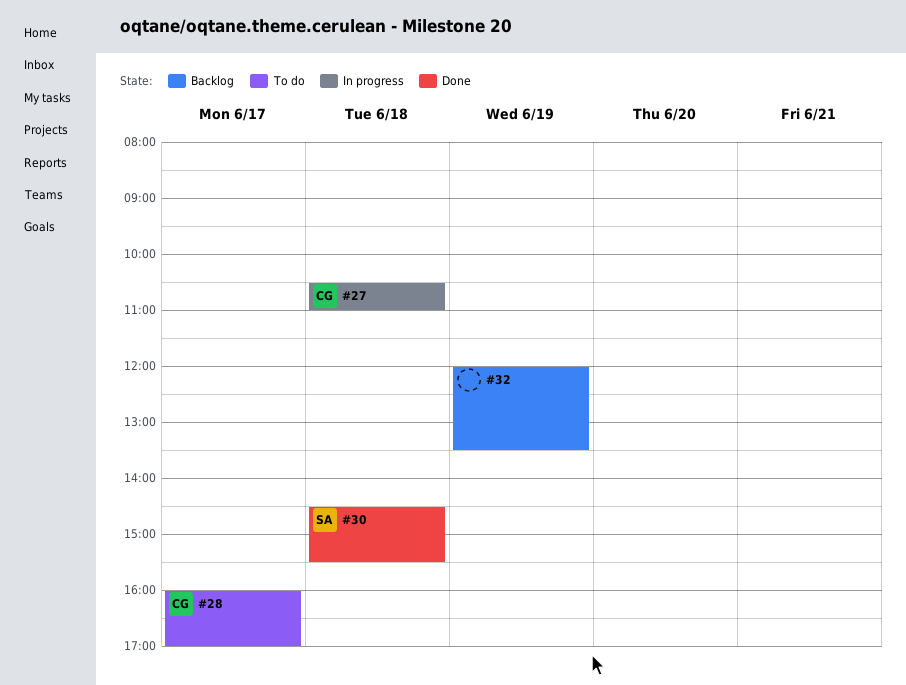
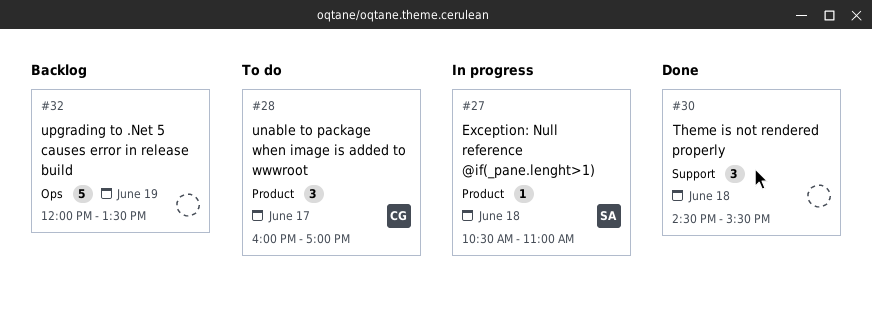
#27, owner: CG -> SA
#30, owner: SA -> none

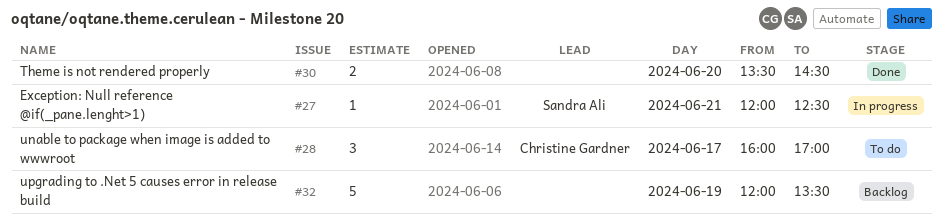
#27, day: Jun 18 -> Jun 21
#27, begins: 10:30 -> 12:00
#27, ends: 11:00 -> 12:30
#30, estimate: 3 -> 2
#30, day: Jun 18 -> Jun 20
#30, begins: 14:30 -> 13:30
#30, ends: 15:30 -> 14:30

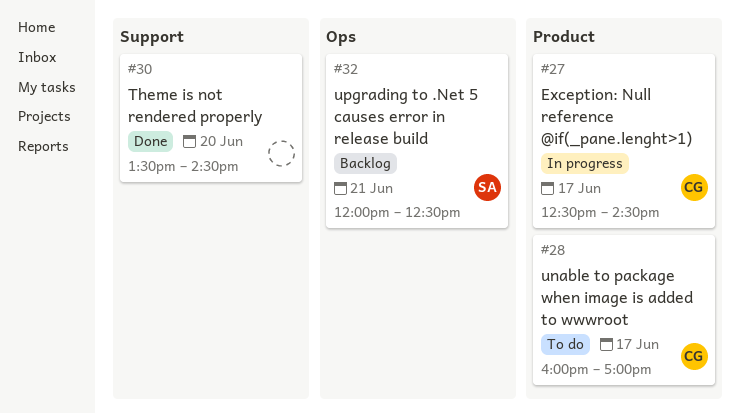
#27, owner: Sandra Ali -> Christine Gardner
#27, day: Jun 21 -> Jun 17
#27, begins: 12:00 -> 12:30
#27, ends: 12:30 -> 14:30
#32, owner: none -> Sandra Ali
#32, day: Jun 19 -> Jun 21
#32, ends: 13:30 -> 12:30

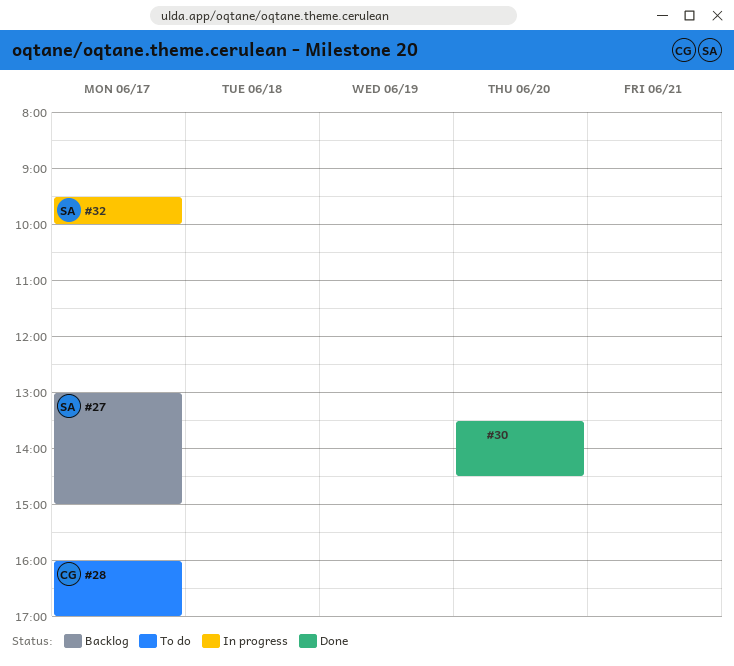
#27, status: In progress -> Backlog
#27, owner: CG -> SA
#27, begins: 12:30 -> 13:00
#27, ends: 14:30 -> 15:00
#32, status: Backlog -> In progress
#32, day: Jun 21 -> Jun 17
#32, begins: 12:00 -> 09:30
#32, ends: 12:30 -> 10:00

